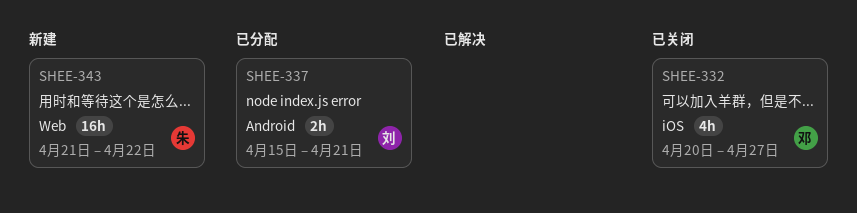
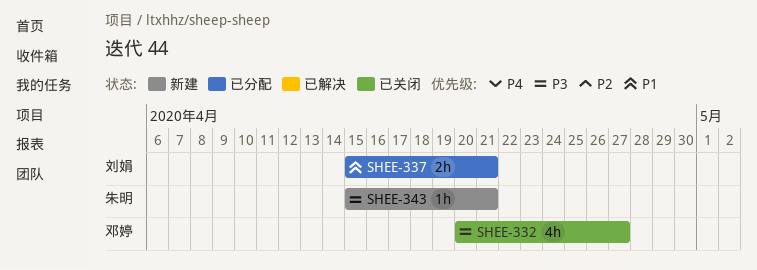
SHEE-343, estimate: 16h -> 1h
SHEE-343, start: Apr 21 -> Apr 15
SHEE-343, due: Apr 22 -> Apr 21

